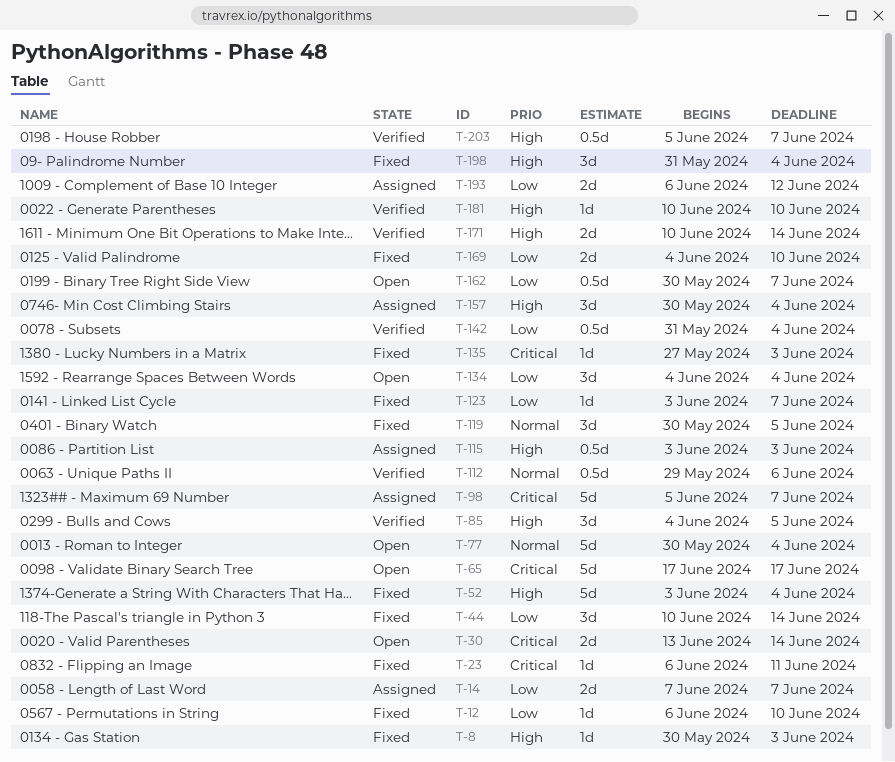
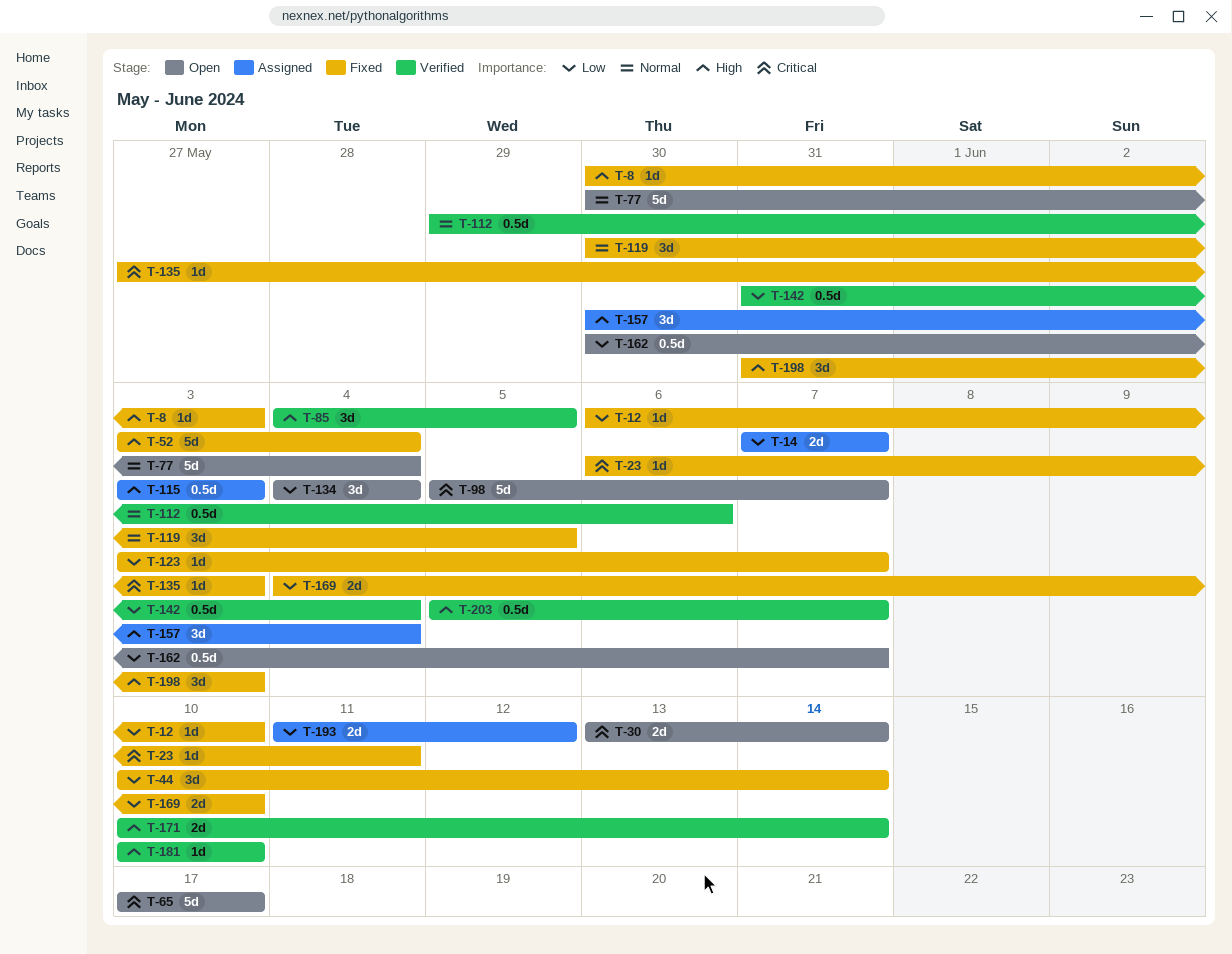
T-98, status: Assigned -> Open
T-193, start: Jun 6 -> Jun 11
T-198, due: Jun 4 -> Jun 3

